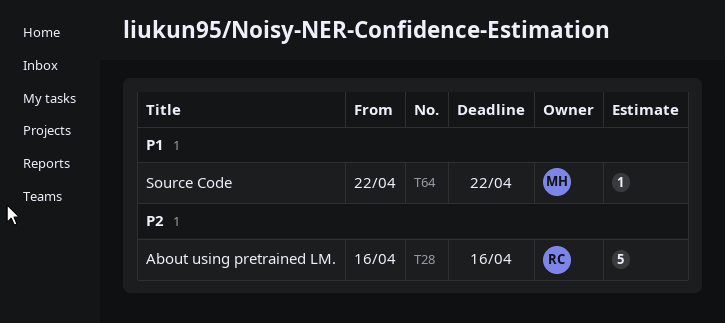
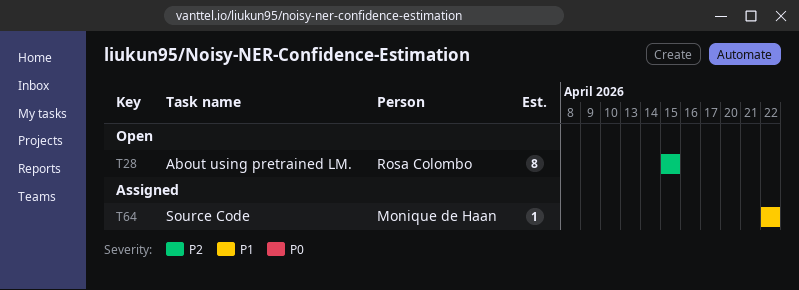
T28, estimate: 5 -> 8
T28, start: Apr 16 -> Apr 15
T28, due: Apr 16 -> Apr 15

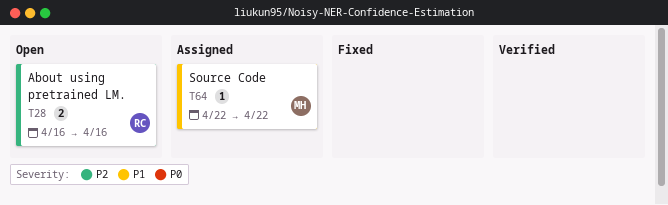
T28, estimate: 8 -> 2
T28, start: Apr 15 -> Apr 16
T28, due: Apr 15 -> Apr 16

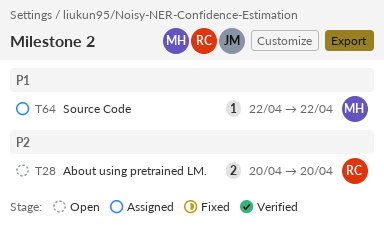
T28, start: Apr 16 -> Apr 20
T28, due: Apr 16 -> Apr 20

